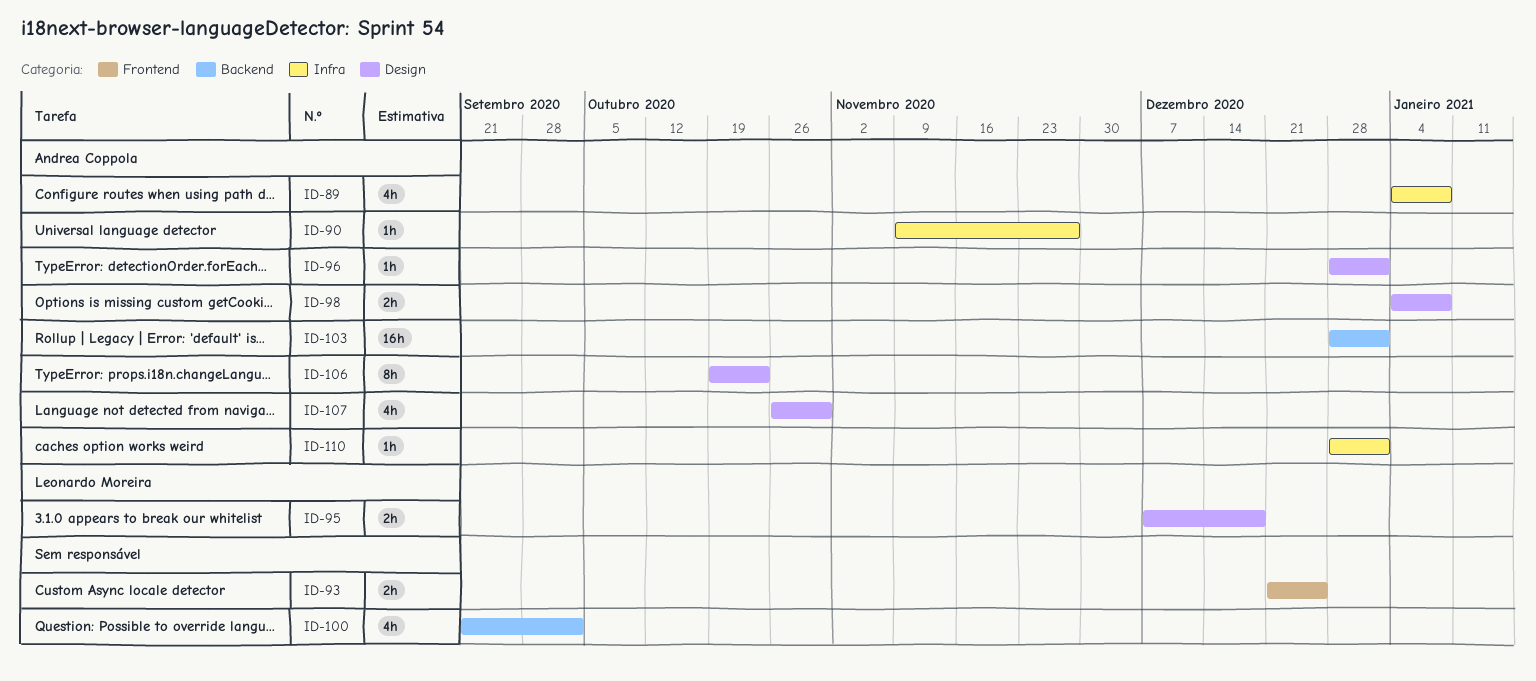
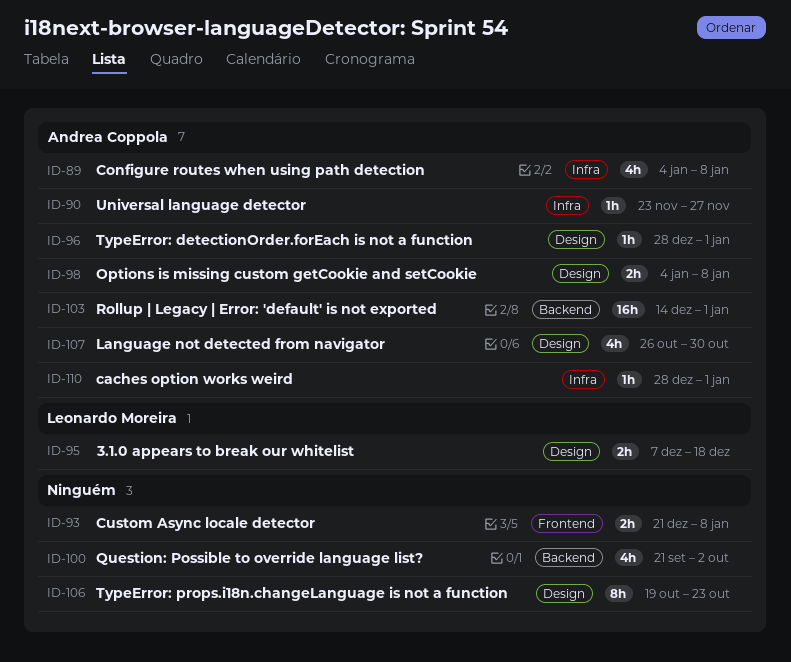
ID-90, start: Nov 9 -> Nov 23
ID-93, due: Dec 25 -> Jan 8
ID-103, start: Dec 28 -> Dec 14
ID-106, owner: Andrea Coppola -> none

